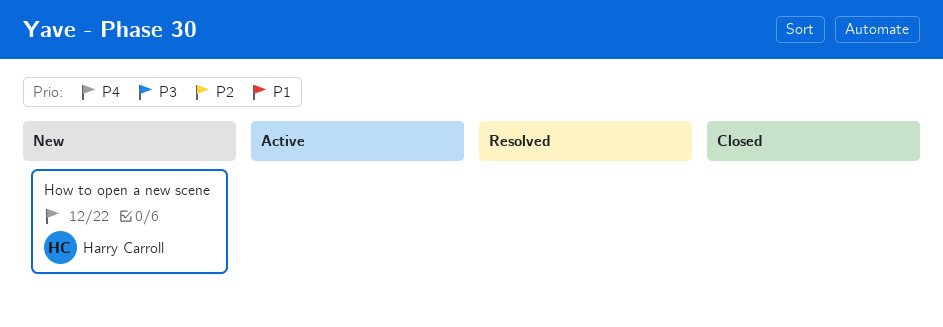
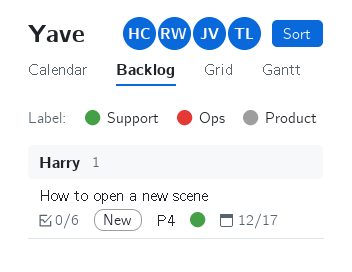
How to open a new scene, due: Dec 22 -> Dec 17

